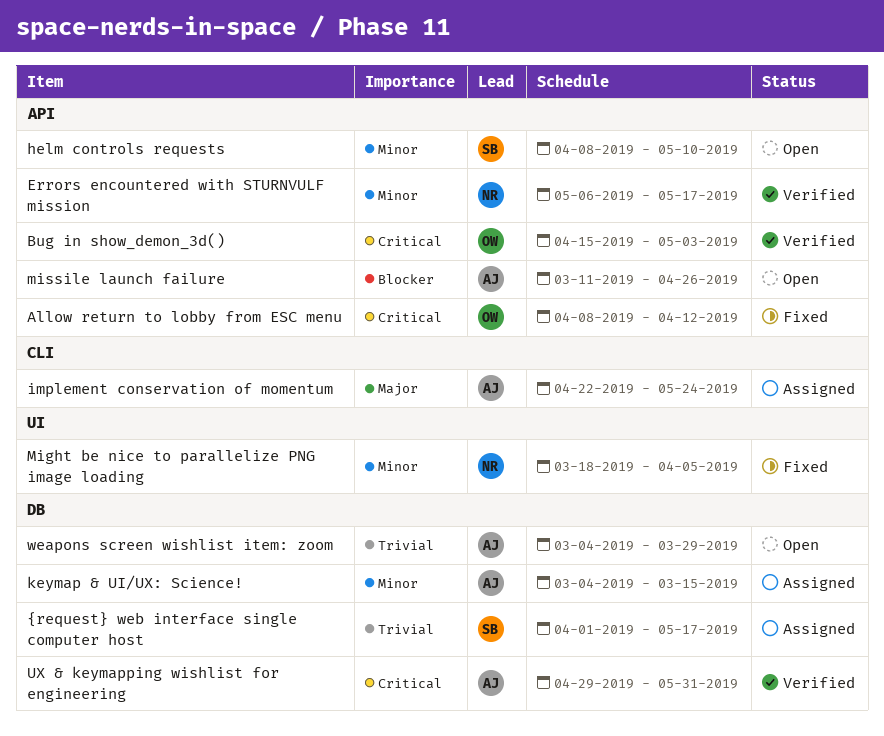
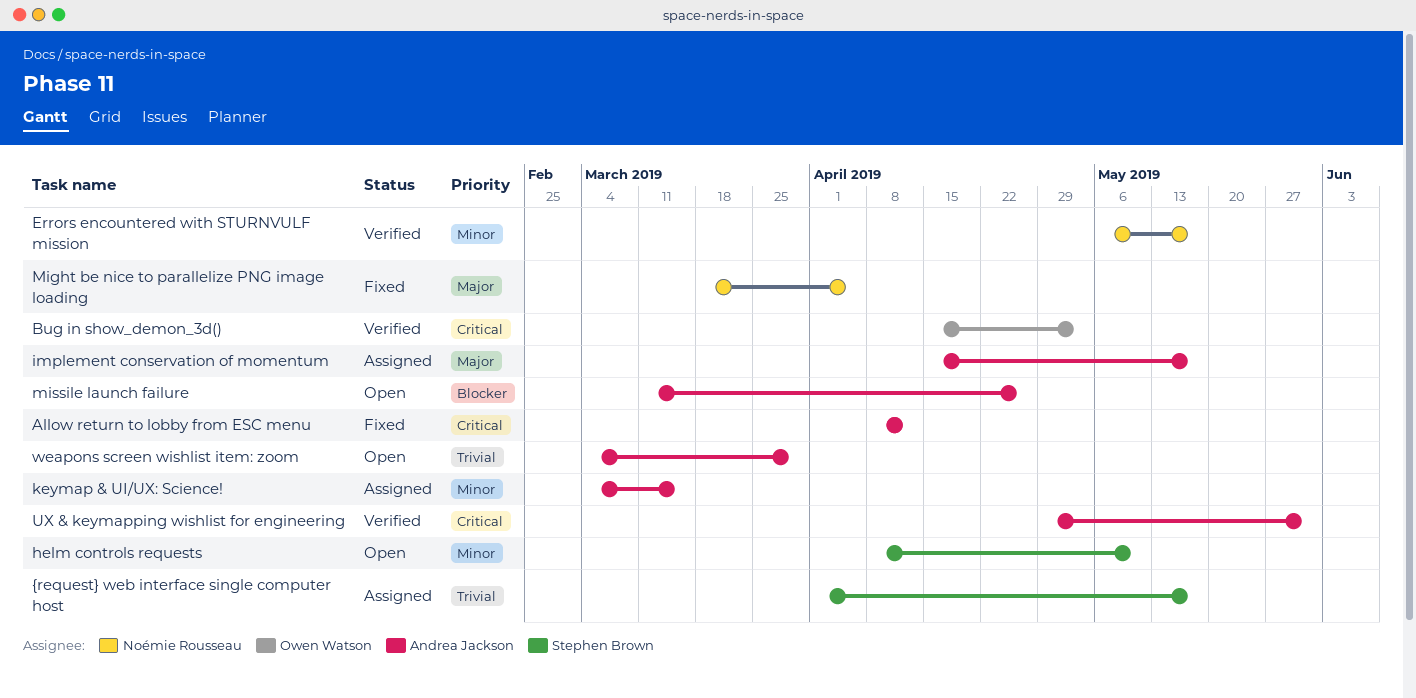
Allow return to lobby from ESC menu, owner: Owen Watson -> Andrea Jackson
implement conservation of momentum, start: Apr 22 -> Apr 15
implement conservation of momentum, due: May 24 -> May 17
Might be nice to parallelize PNG image loading, priority: Minor -> Major

